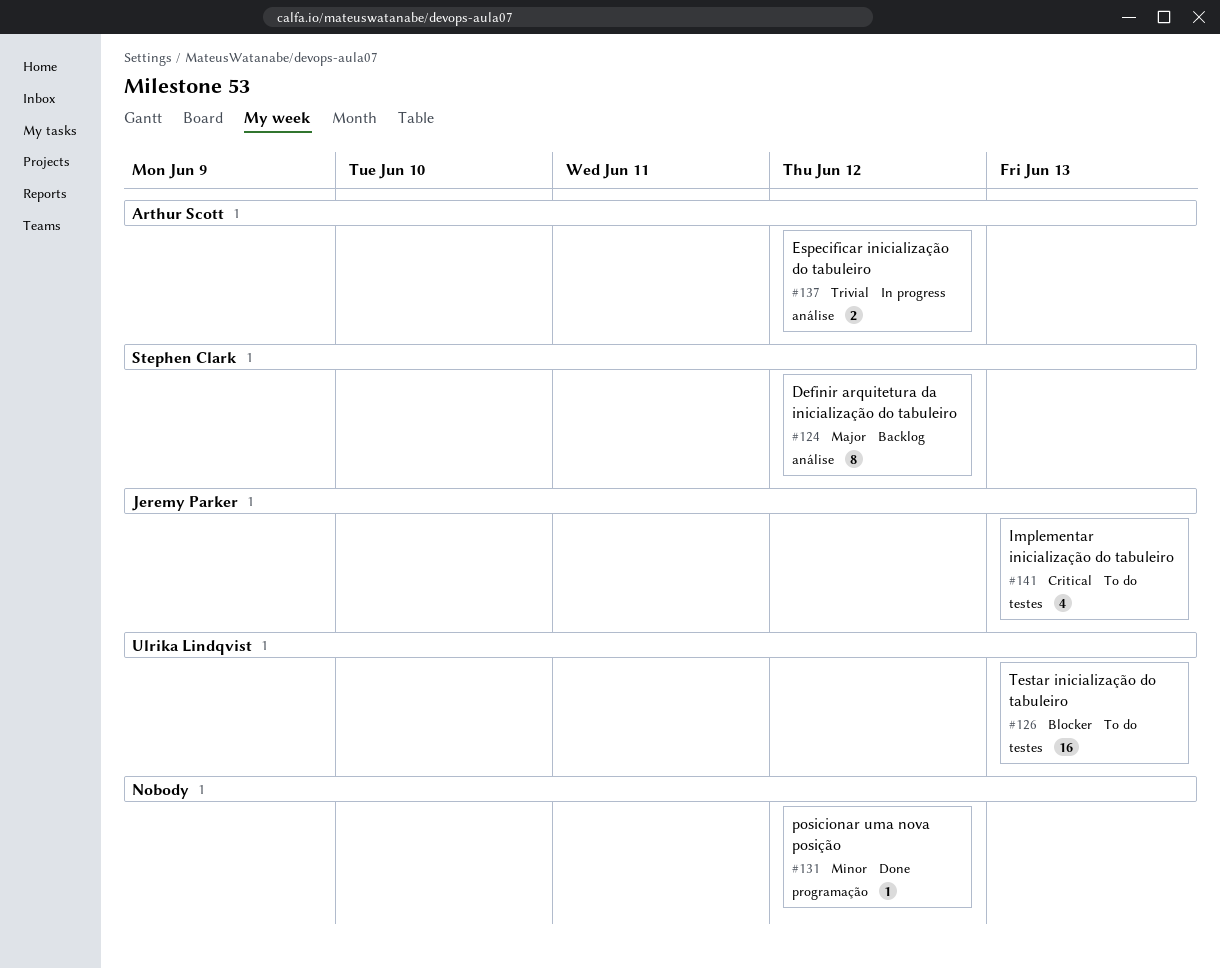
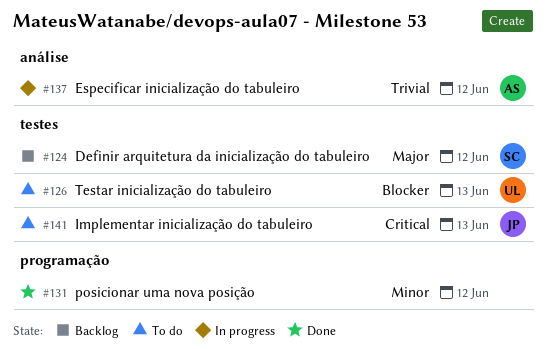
#124, label: análise -> testes

